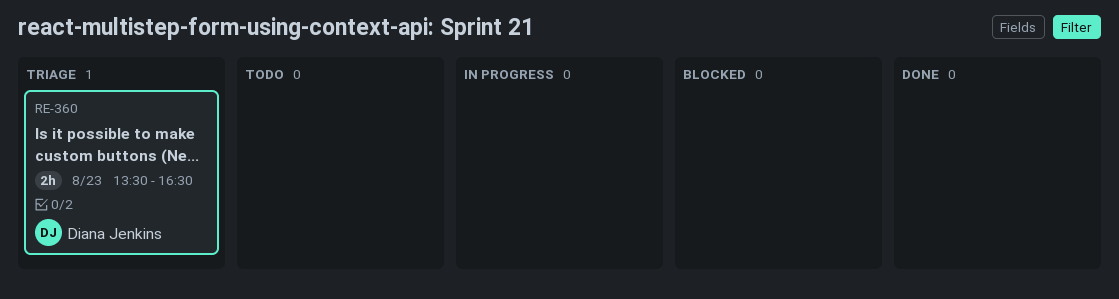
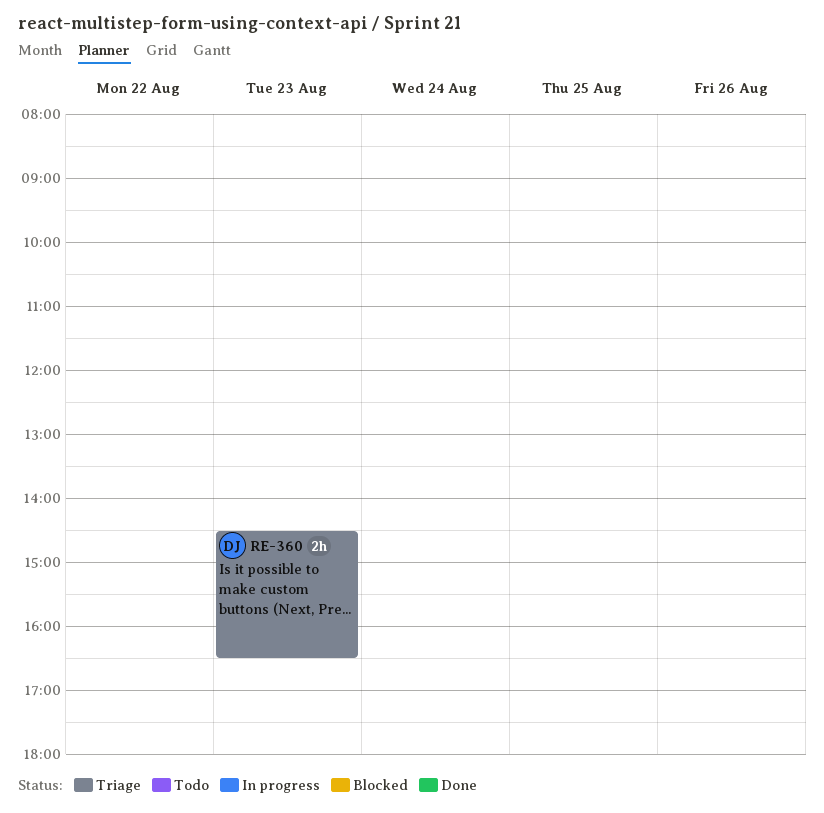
RE-360, begins: 13:30 -> 14:30

